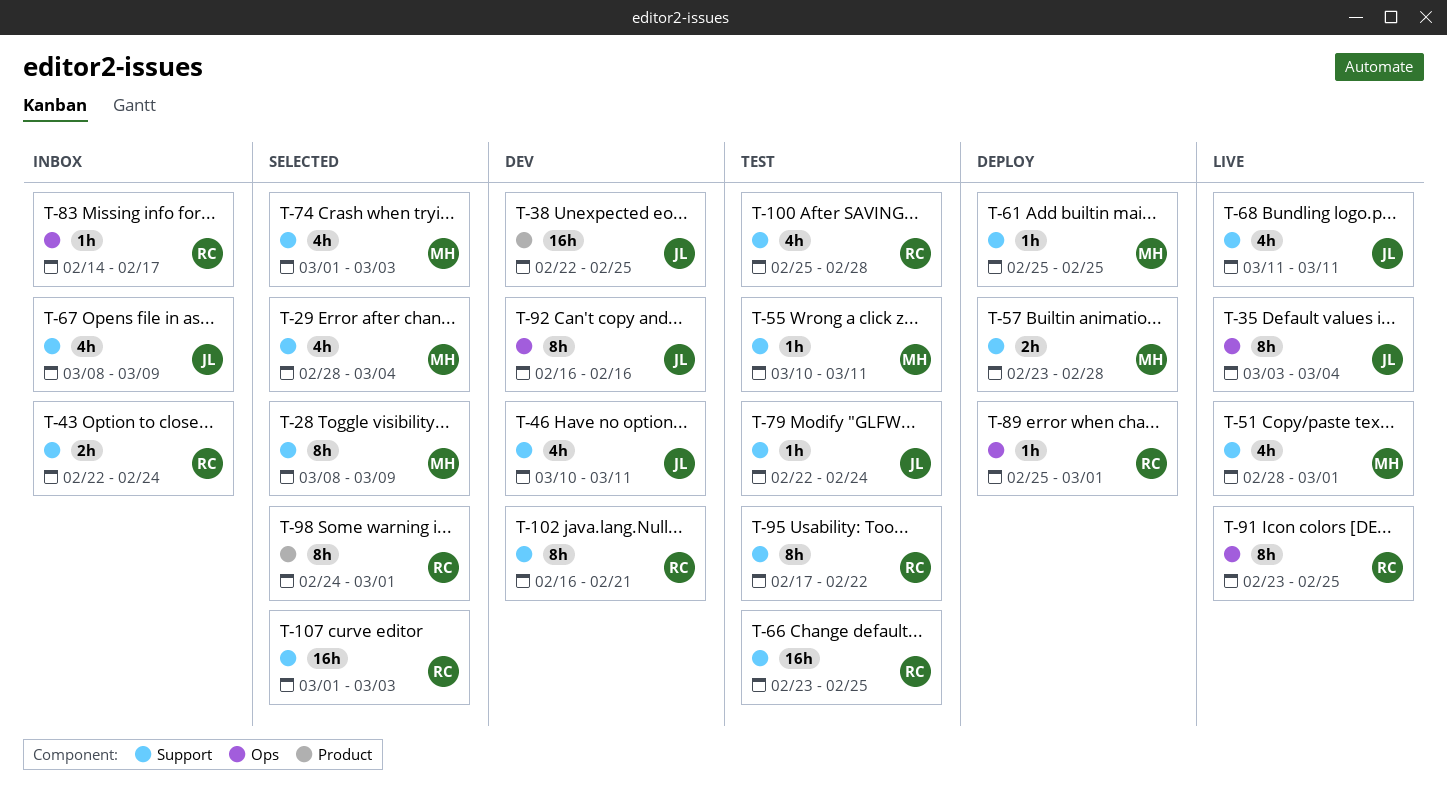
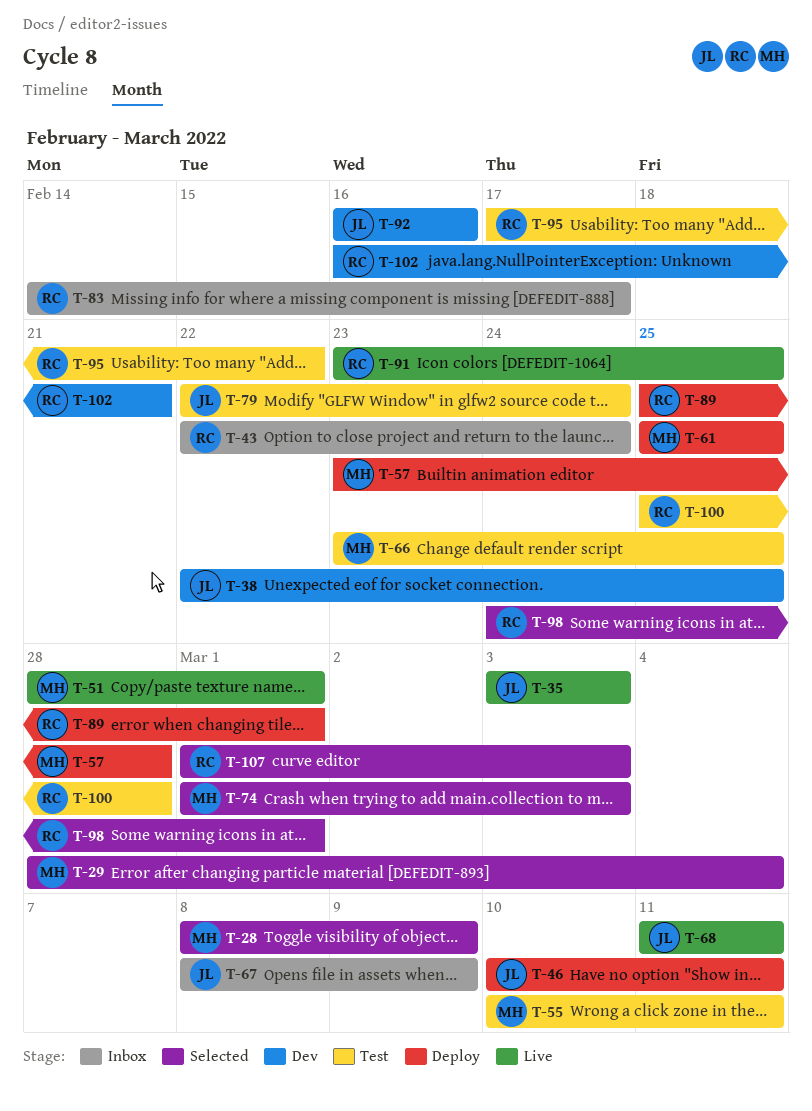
T-35, due: Mar 4 -> Mar 3
T-46, status: Dev -> Deploy
T-66, owner: RC -> MH

